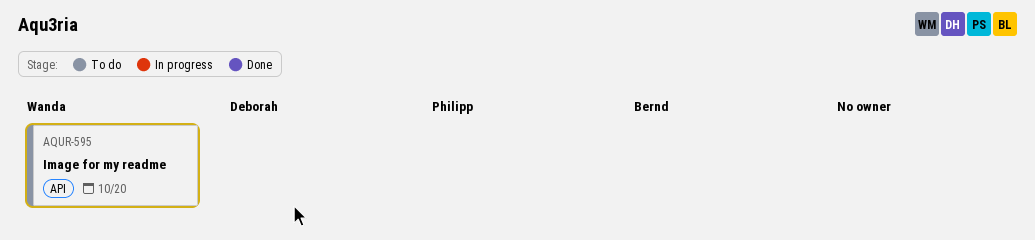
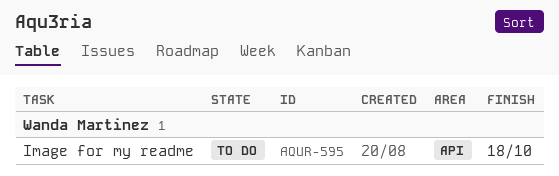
AQUR-595, due: Oct 20 -> Oct 18

